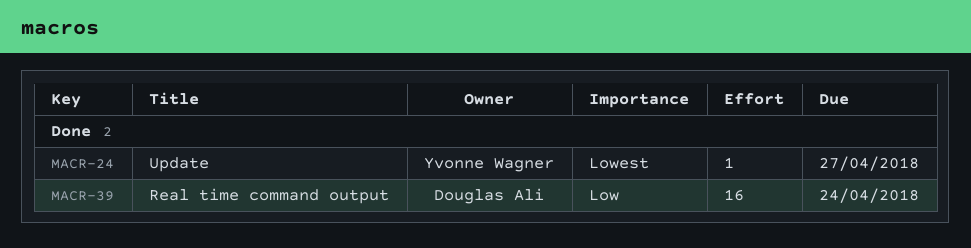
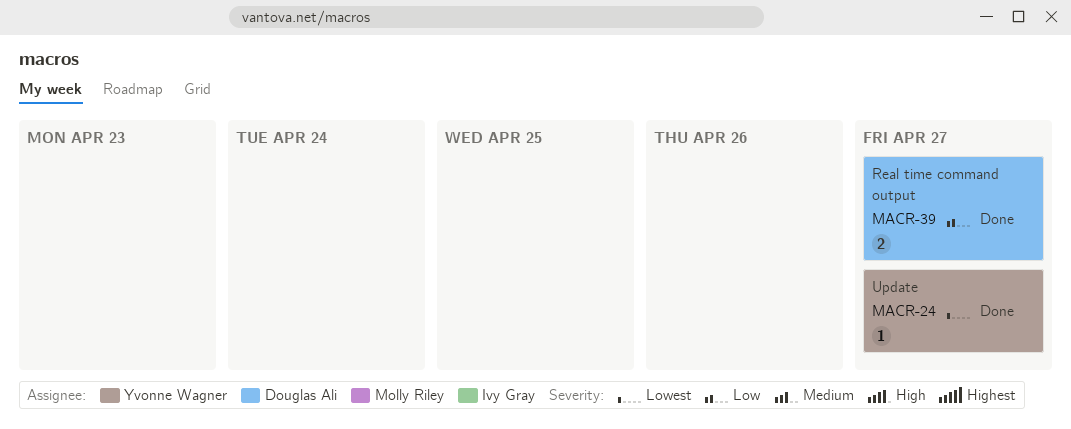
MACR-39, estimate: 16 -> 2
MACR-39, due: Apr 24 -> Apr 27

